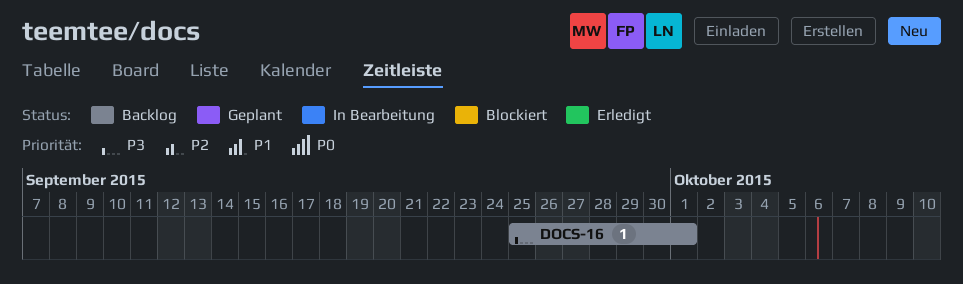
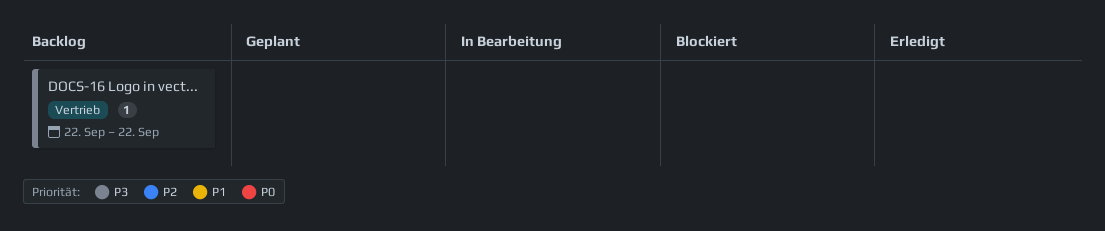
DOCS-16, start: Sep 25 -> Sep 22
DOCS-16, due: Oct 1 -> Sep 22

